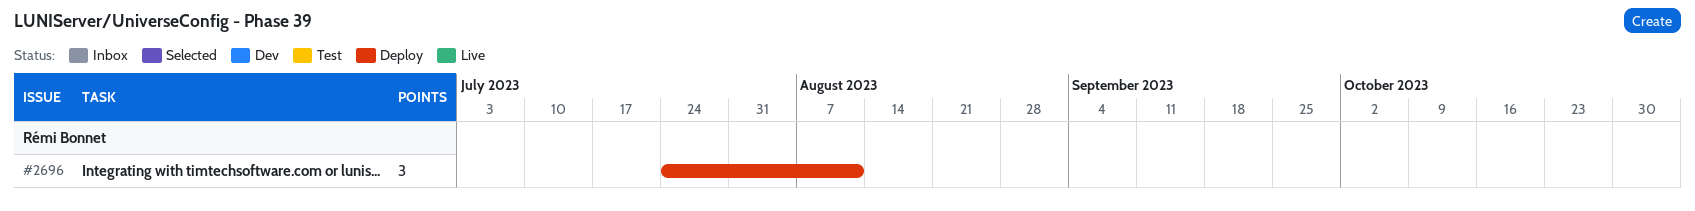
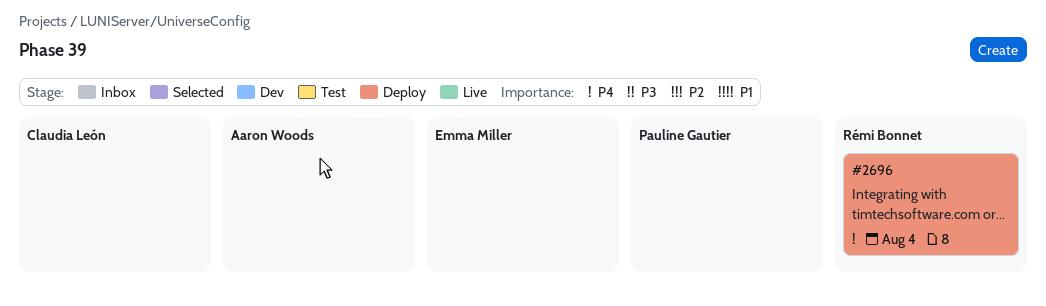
#2696, due: Aug 11 -> Aug 4

